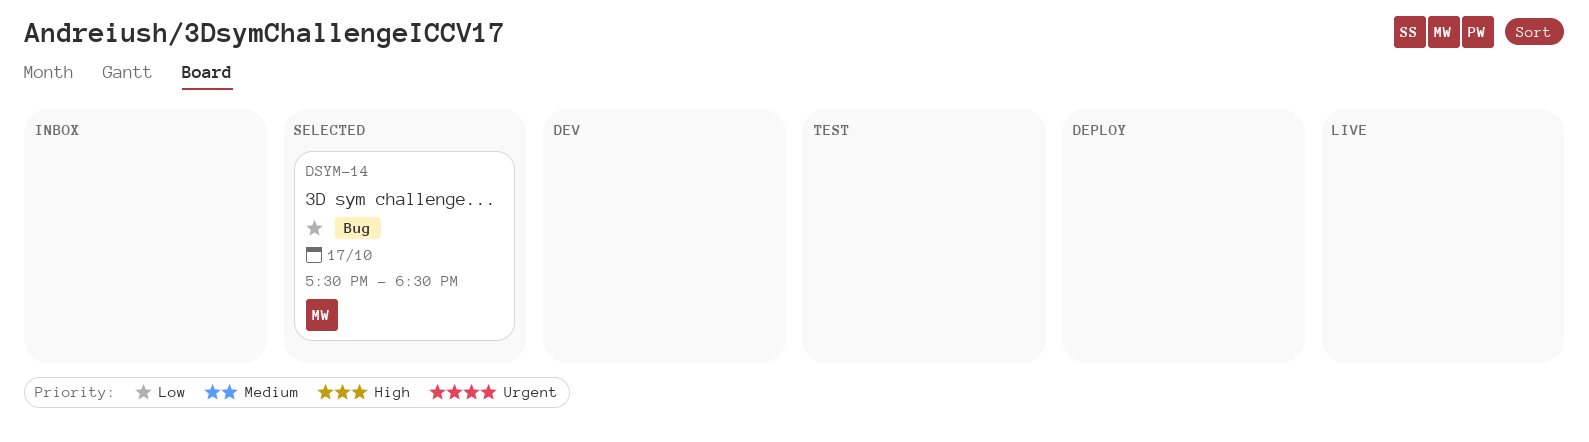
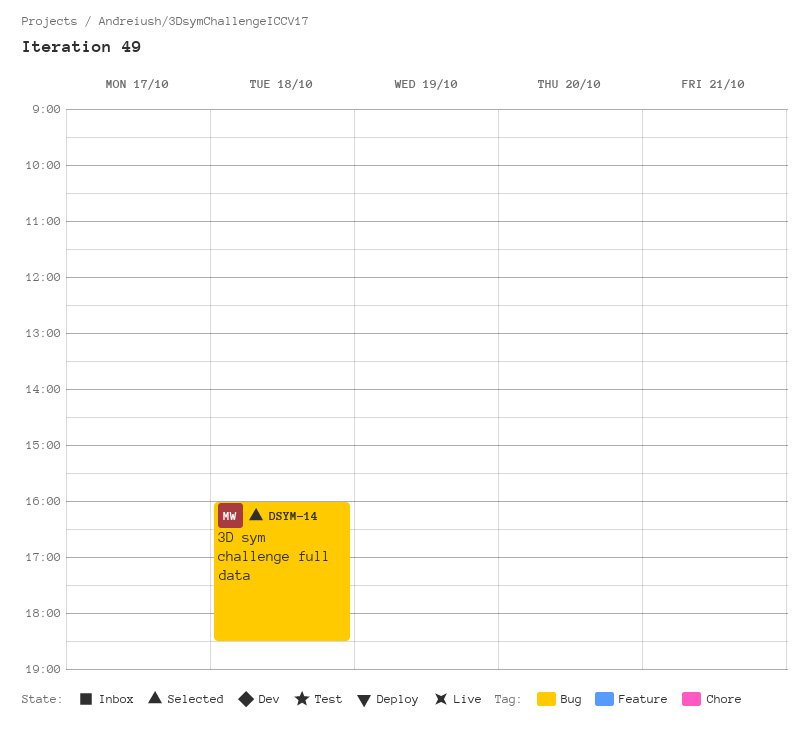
DSYM-14, day: Oct 17 -> Oct 18
DSYM-14, begins: 17:30 -> 16:00

